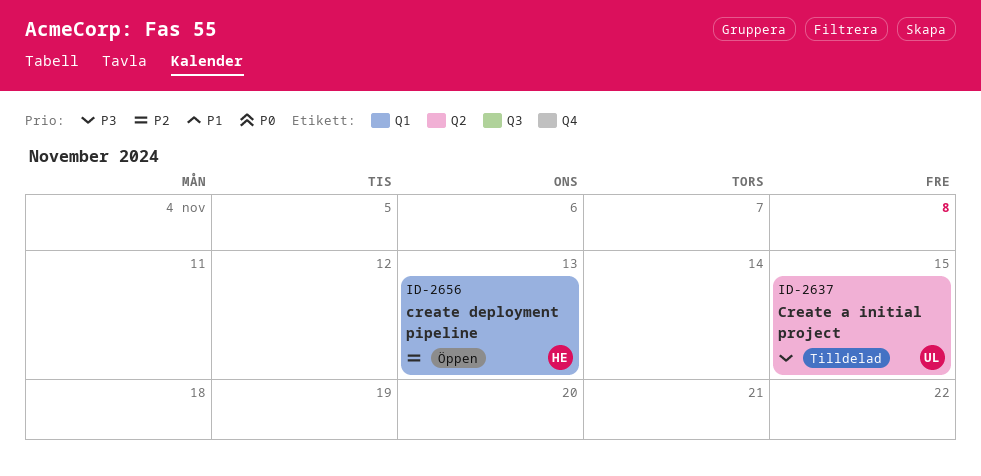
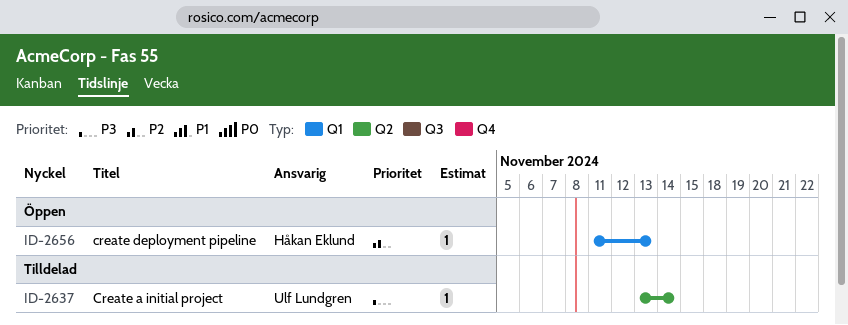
ID-2637, due: Nov 15 -> Nov 14

